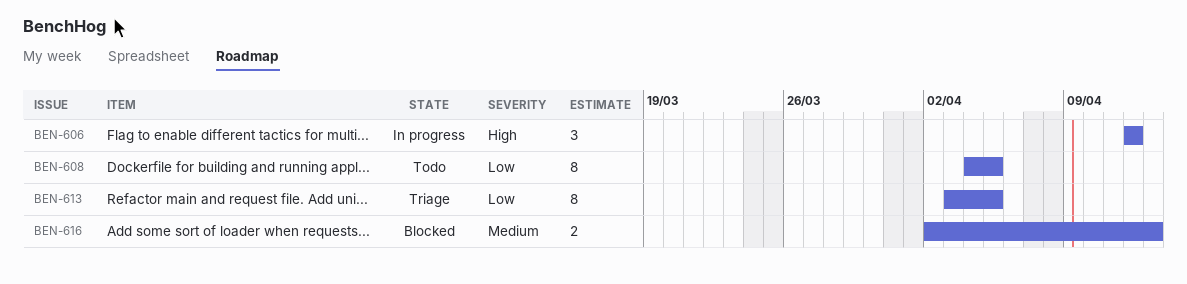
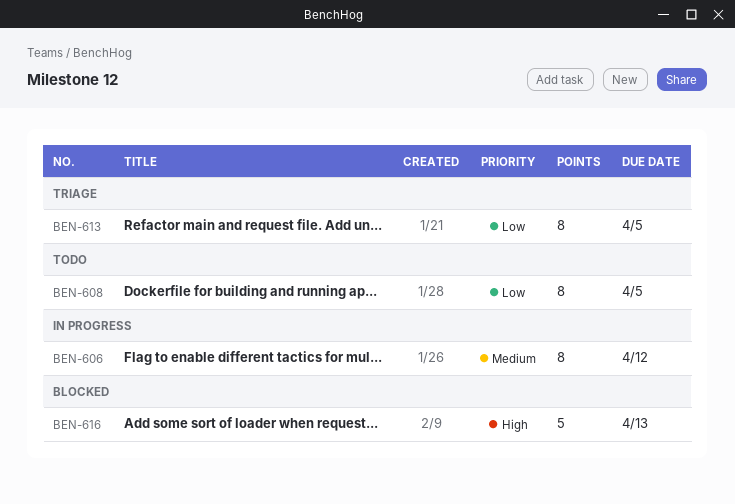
BEN-606, priority: High -> Medium
BEN-606, estimate: 3 -> 8
BEN-616, priority: Medium -> High
BEN-616, estimate: 2 -> 5

